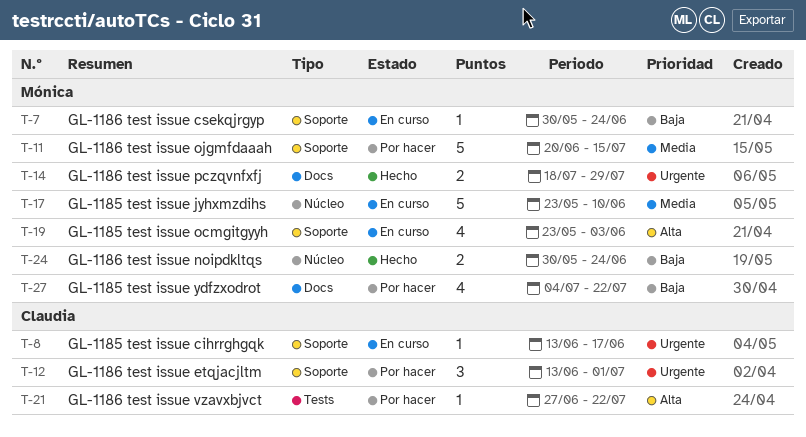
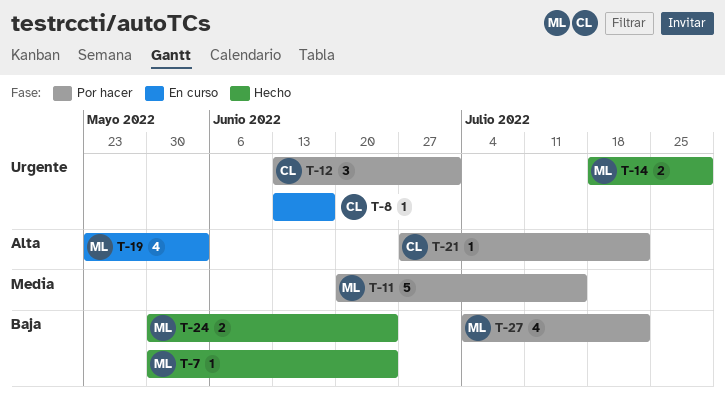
T-7, status: En curso -> Hecho
T-17: present -> none

